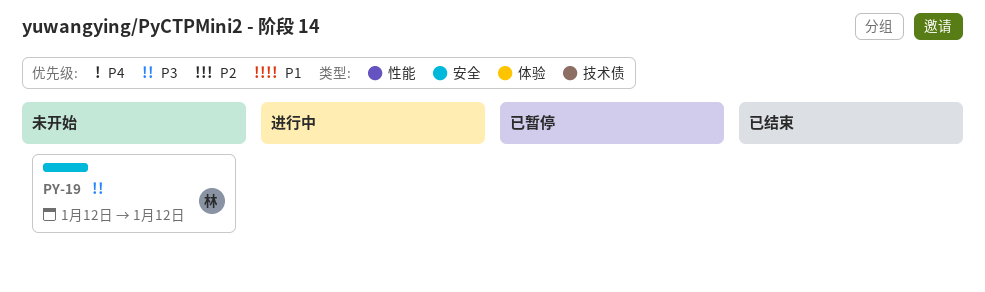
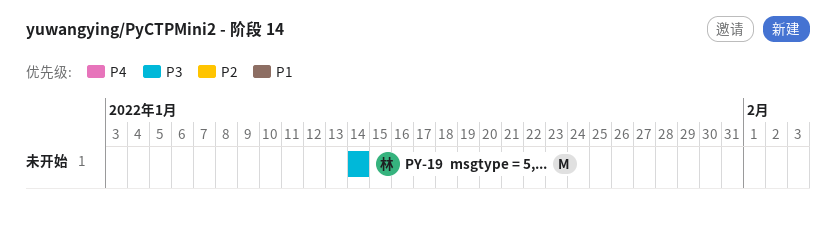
PY-19, start: Jan 12 -> Jan 14
PY-19, due: Jan 12 -> Jan 14

